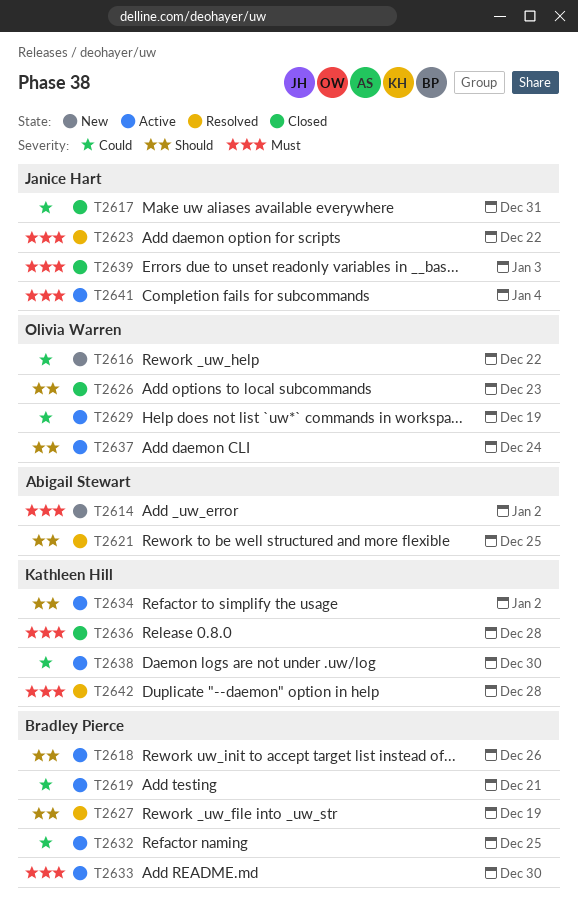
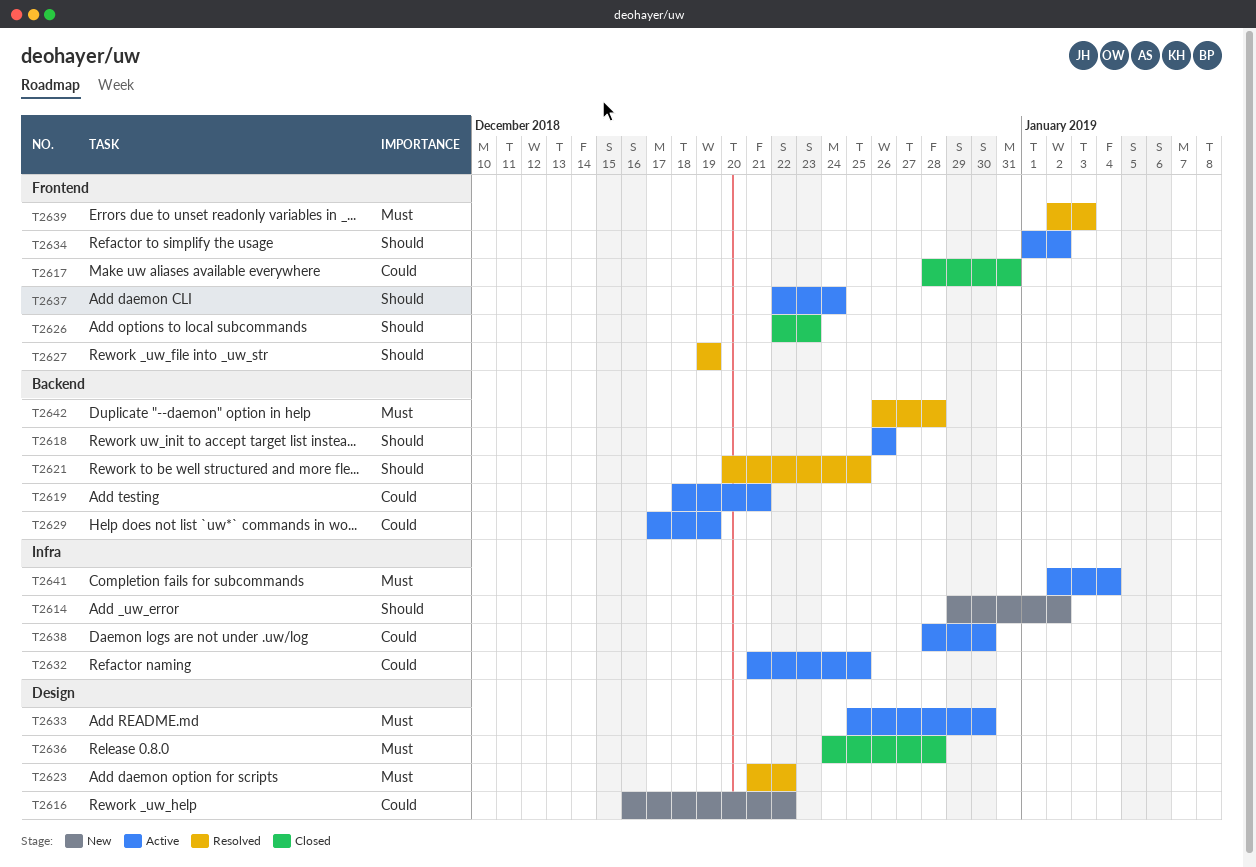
T2614, priority: Must -> Should
T2639, status: Closed -> Resolved

